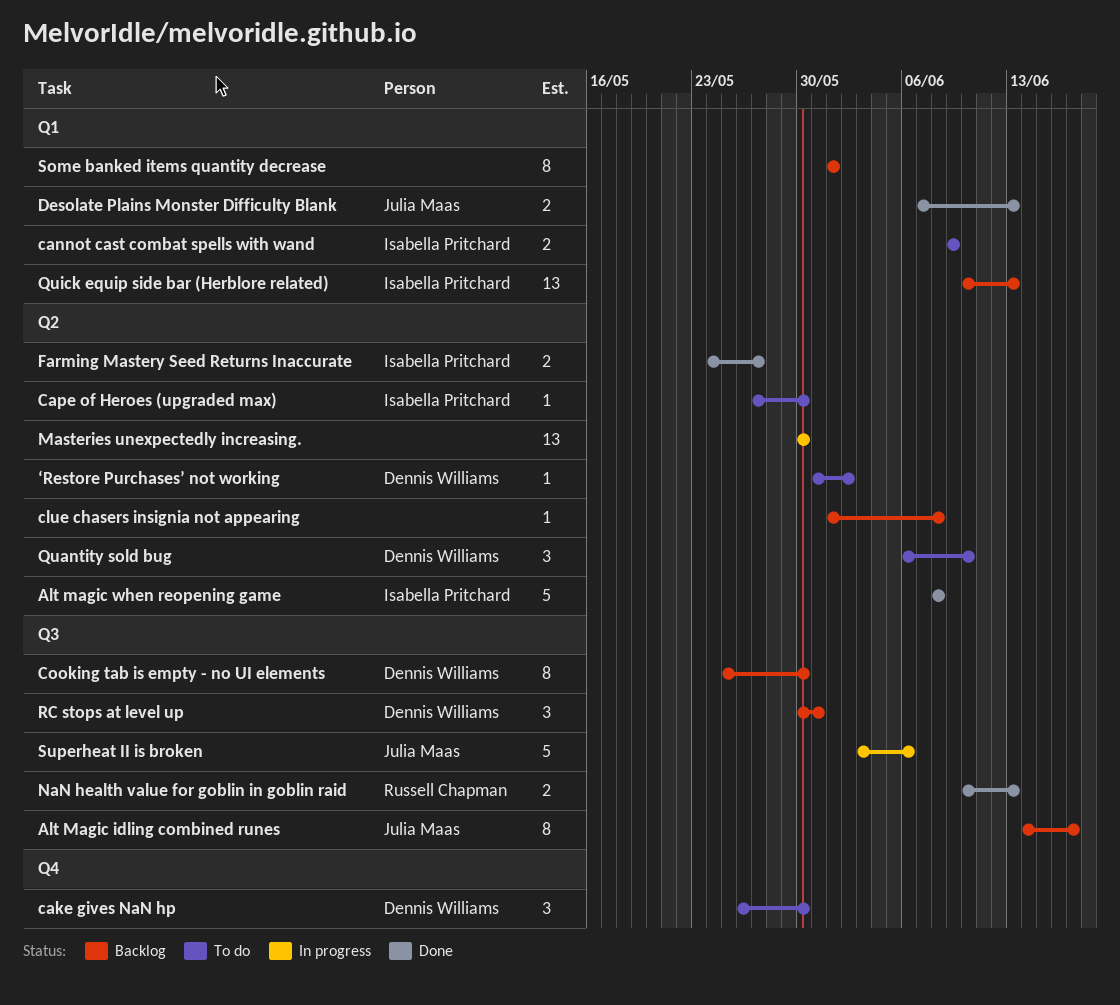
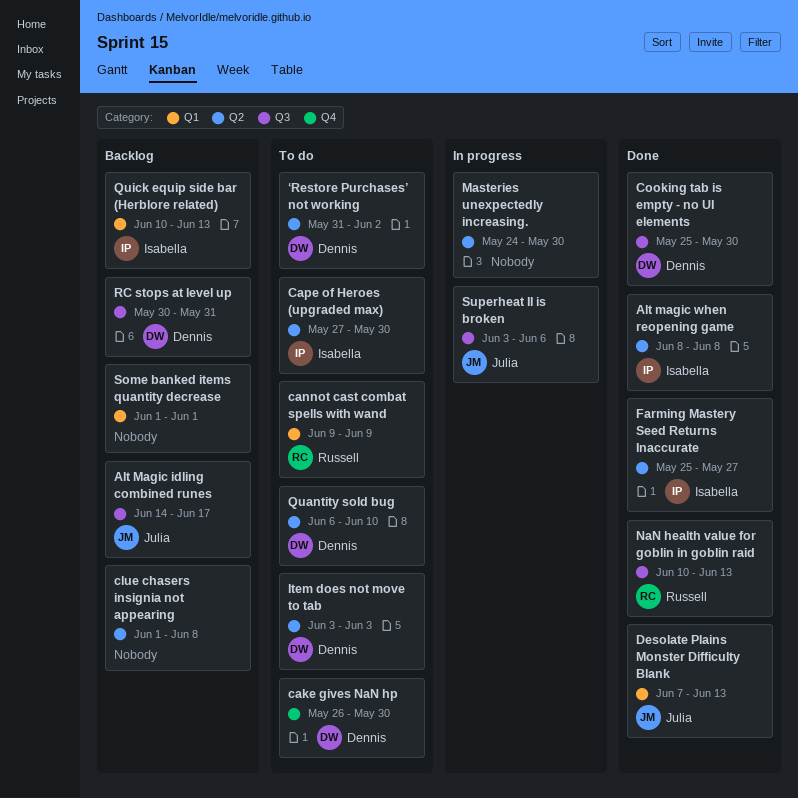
cannot cast combat spells with wand, owner: Isabella Pritchard -> Russell Chapman
Cooking tab is empty - no UI elements, status: Backlog -> Done
Farming Mastery Seed Returns Inaccurate, start: May 24 -> May 25
Item does not move to tab: none -> present
Masteries unexpectedly increasing., start: May 30 -> May 24

